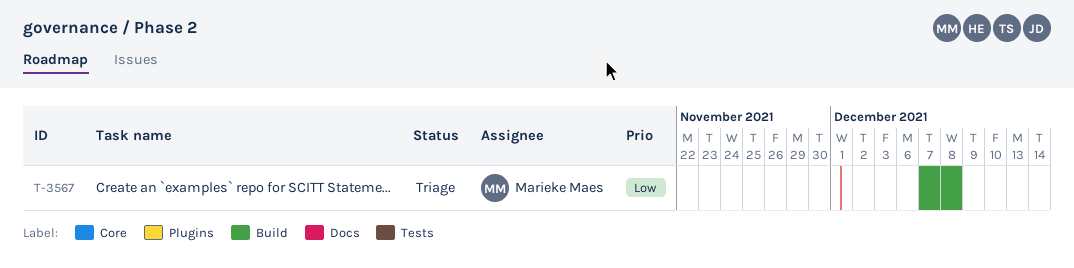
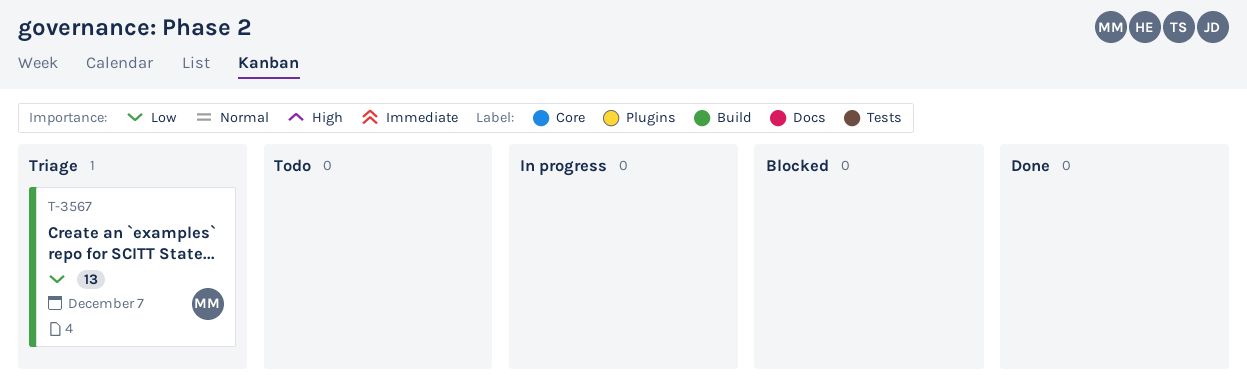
T-3567, due: Dec 8 -> Dec 7

